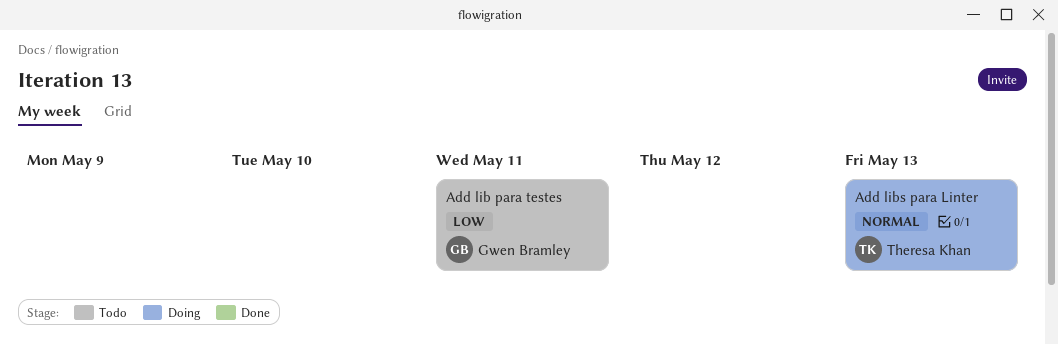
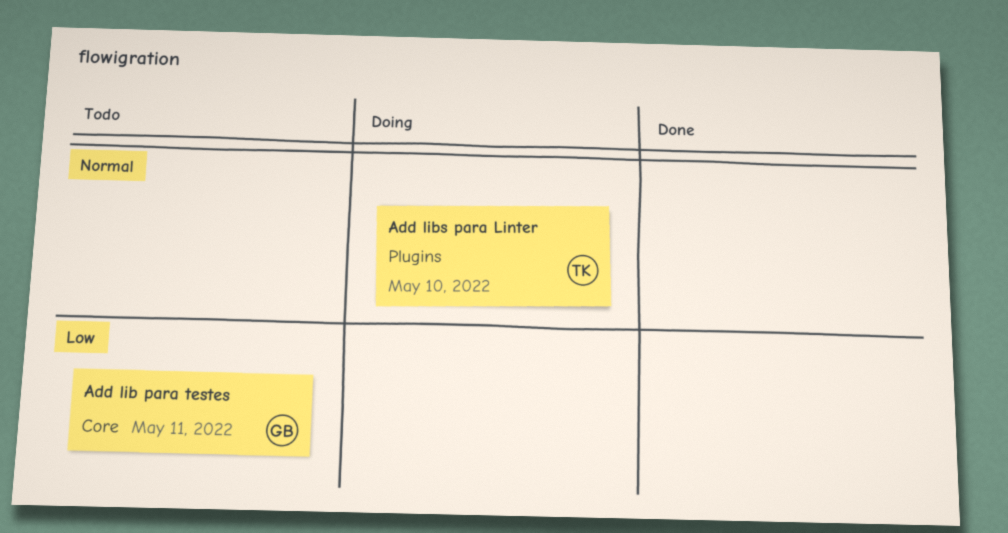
Add libs para Linter, due: May 13 -> May 10

